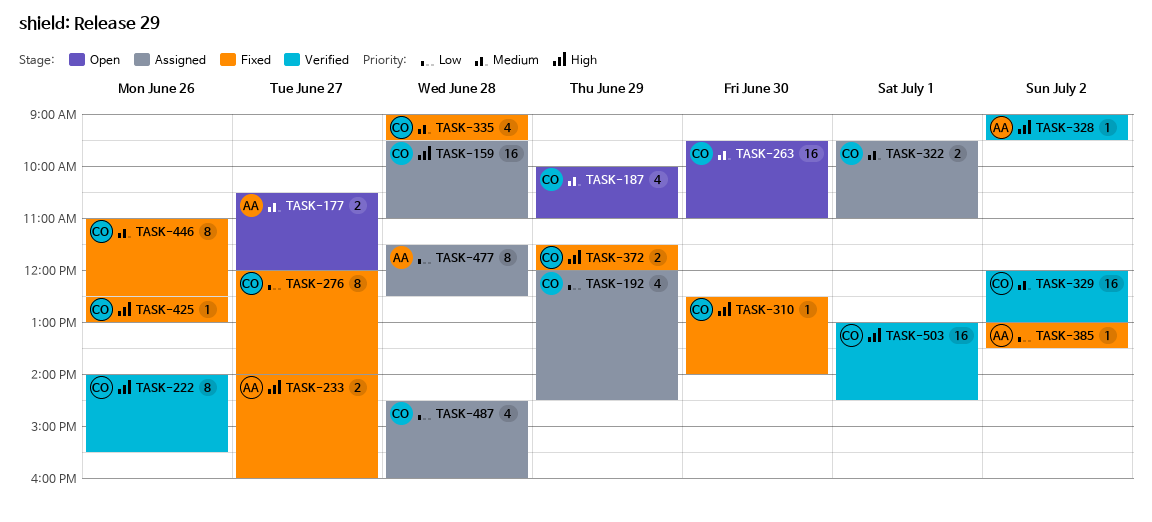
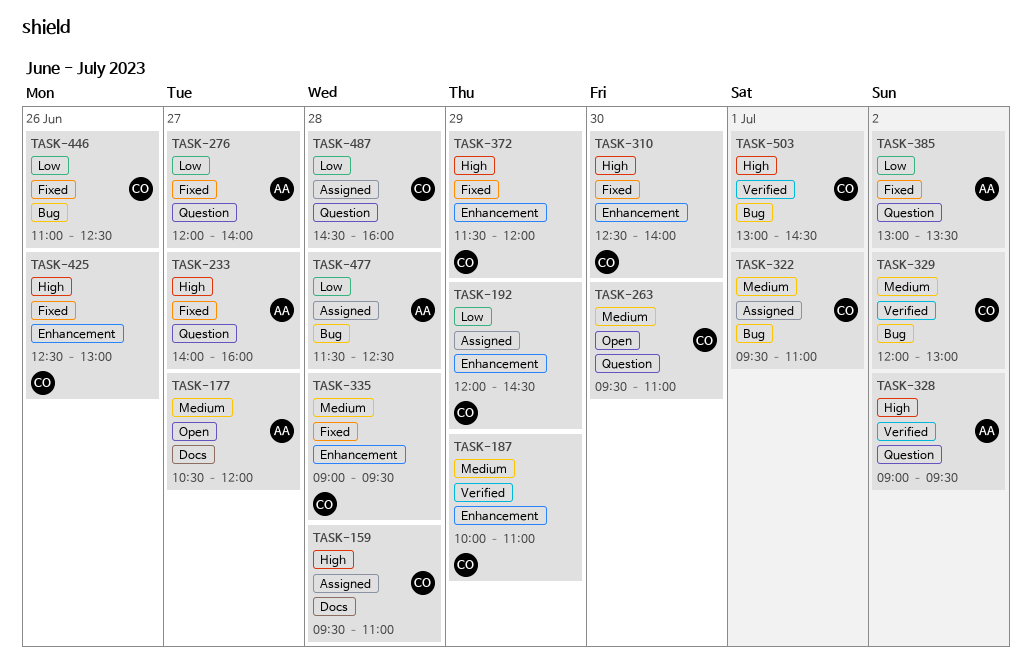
TASK-187, status: Open -> Verified
TASK-222: present -> none
TASK-276, owner: CO -> AA
TASK-446, priority: Medium -> Low

